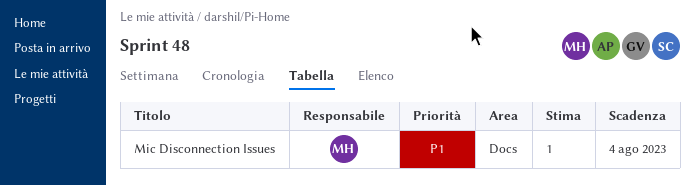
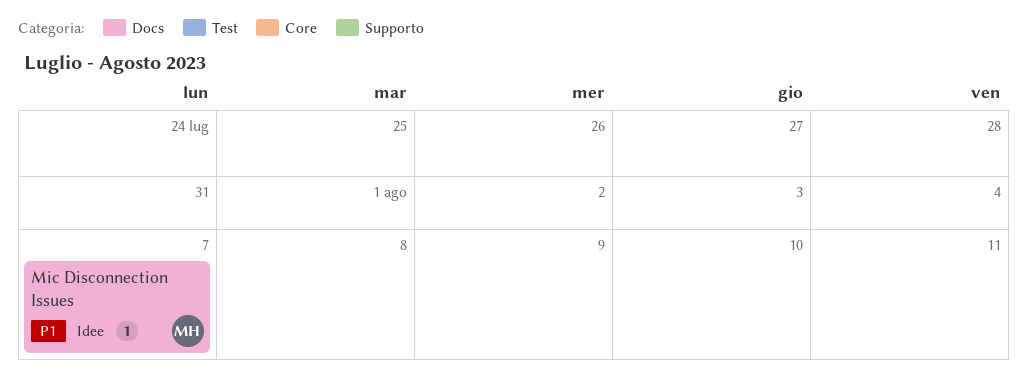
Mic Disconnection Issues, due: Aug 4 -> Aug 7

